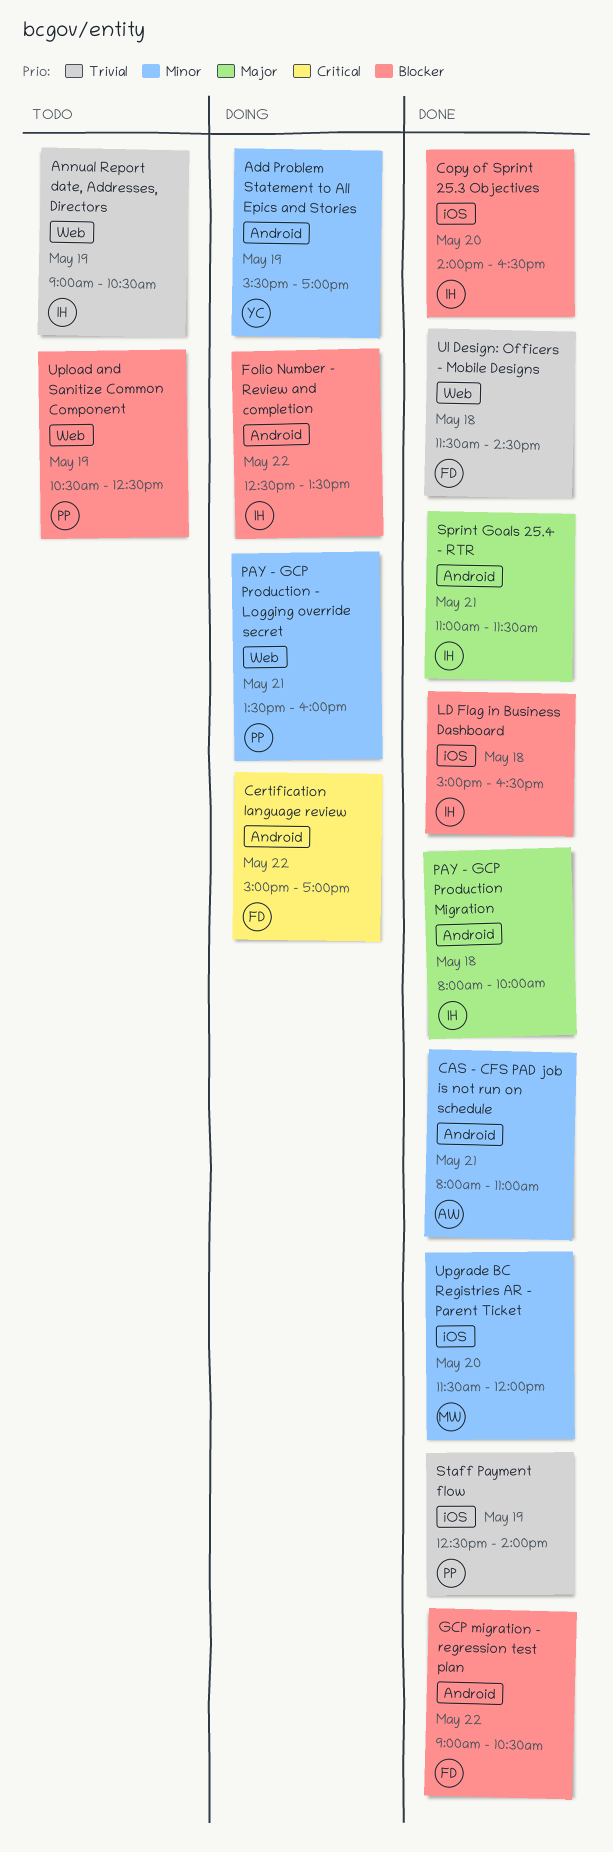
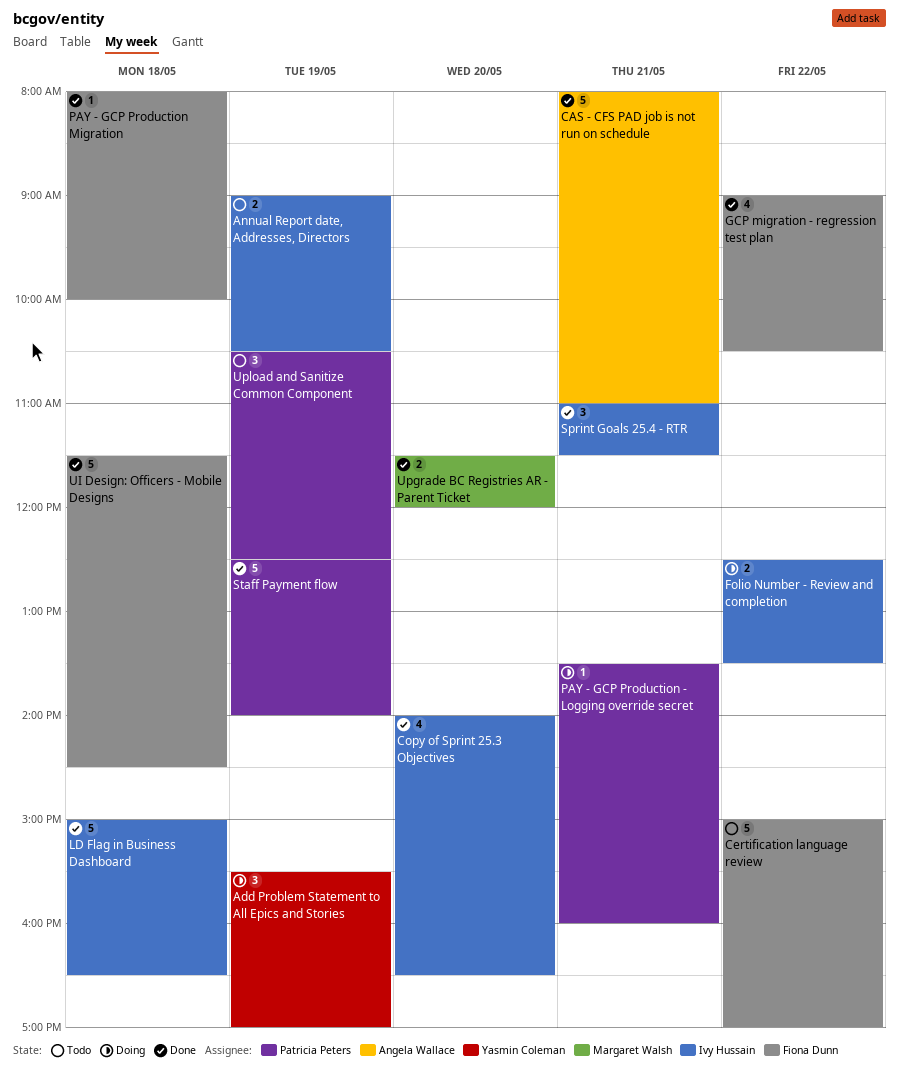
Certification language review, status: Doing -> Todo
PAY - GCP Production Migration, owner: Ivy Hussain -> Fiona Dunn

